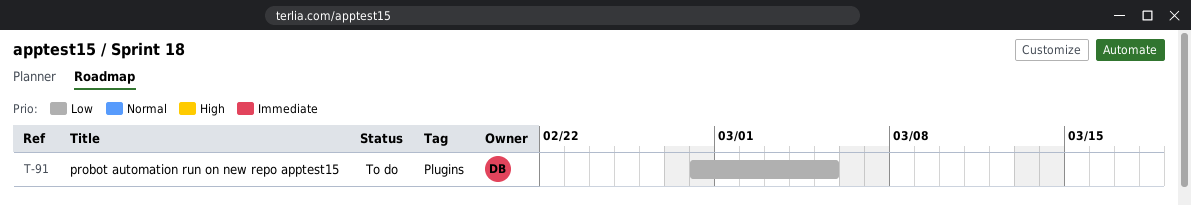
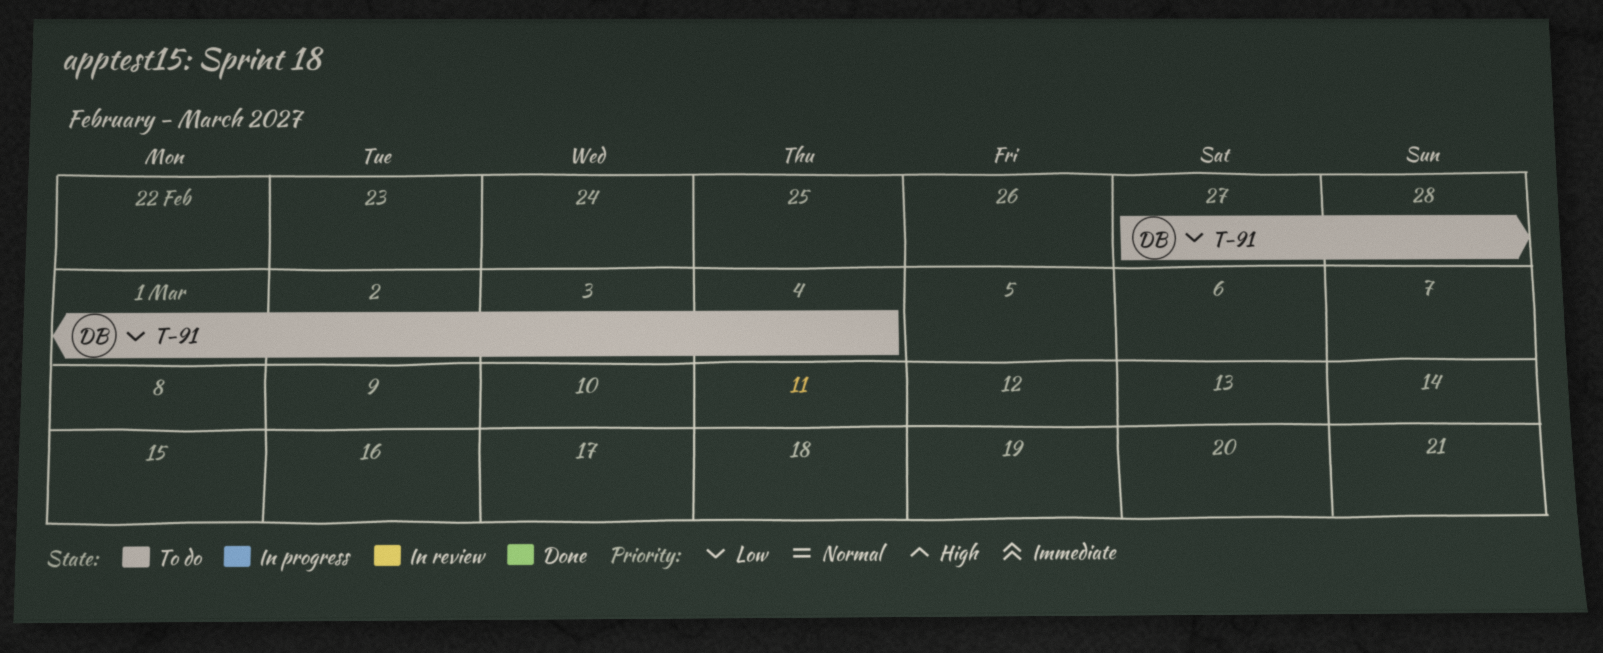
T-91, start: Feb 28 -> Feb 27
T-91, due: Mar 5 -> Mar 4

